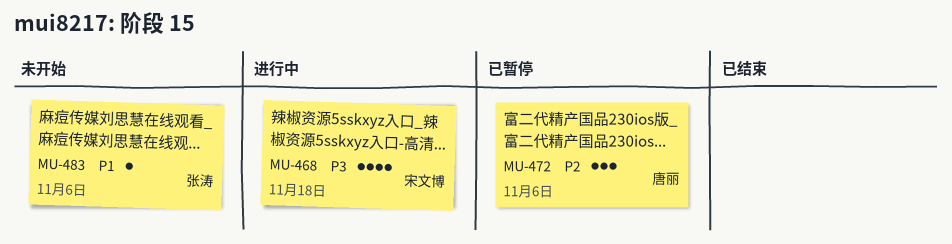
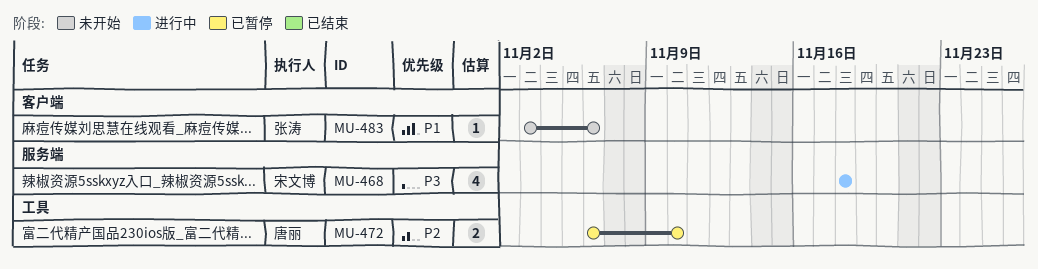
MU-472, estimate: 3 -> 2
MU-472, due: Nov 6 -> Nov 10

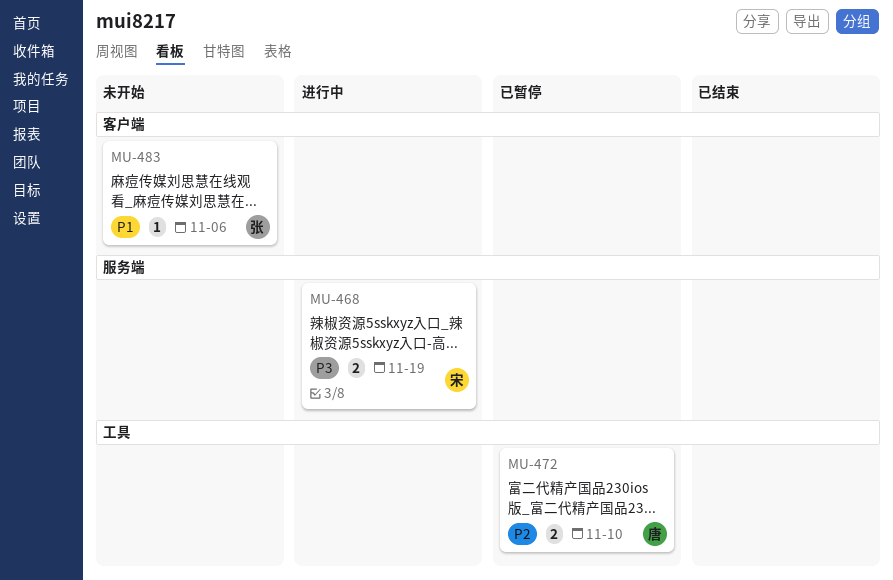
MU-468, estimate: 4 -> 2
MU-468, due: Nov 18 -> Nov 19

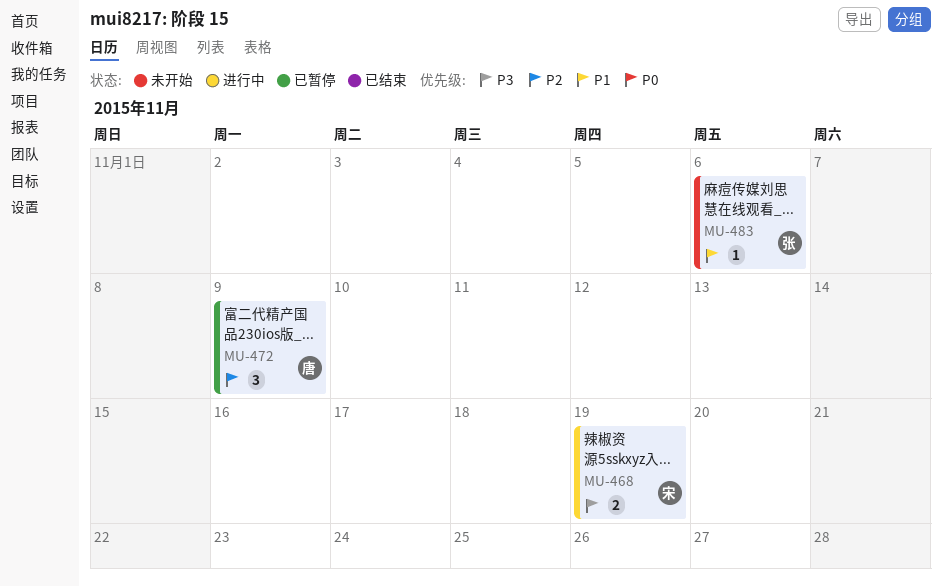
MU-472, estimate: 2 -> 3
MU-472, due: Nov 10 -> Nov 9

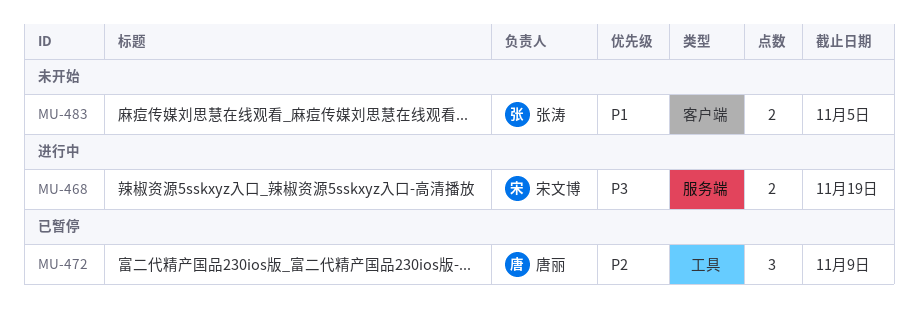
MU-483, estimate: 1 -> 2
MU-483, due: Nov 6 -> Nov 5

